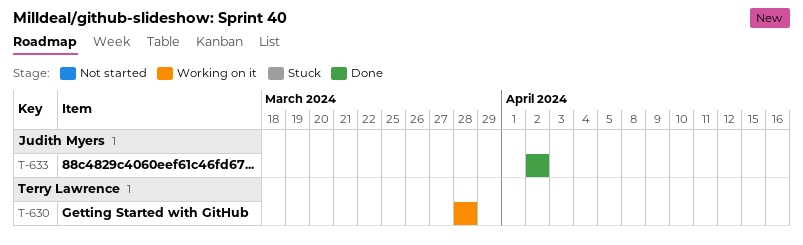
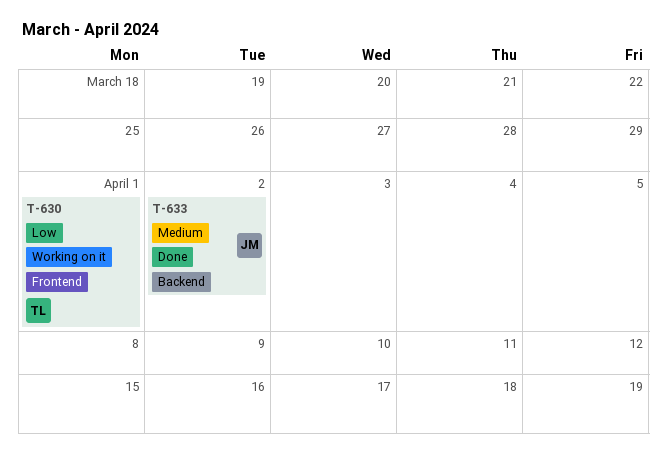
T-630, due: Mar 28 -> Apr 1

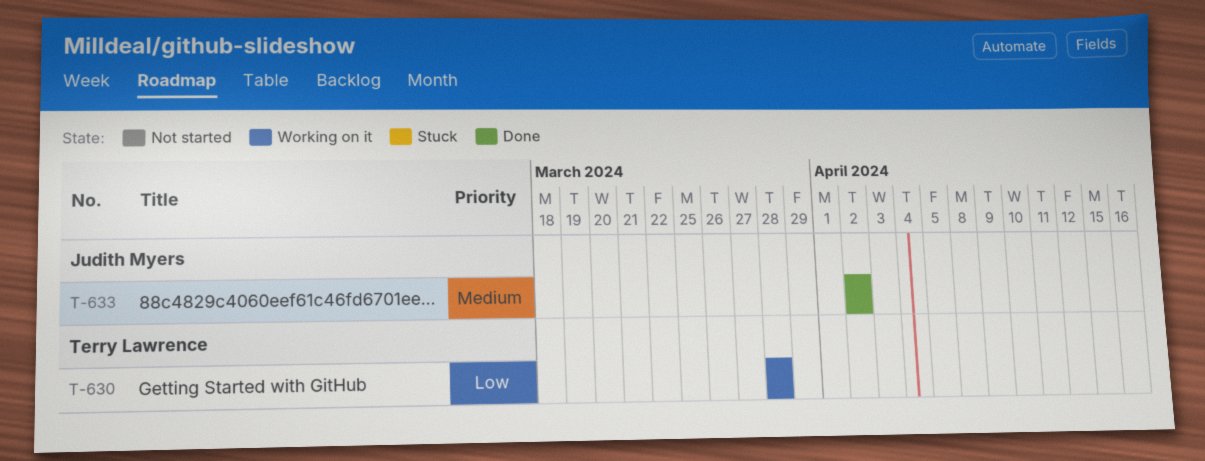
T-630, due: Apr 1 -> Mar 28

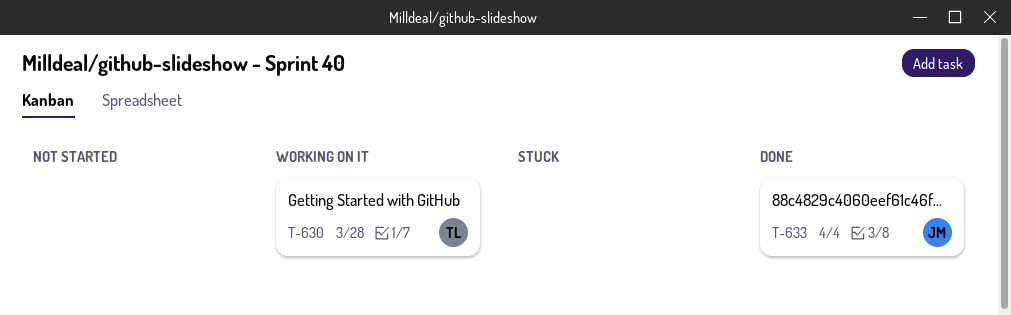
T-633, due: Apr 2 -> Apr 4

